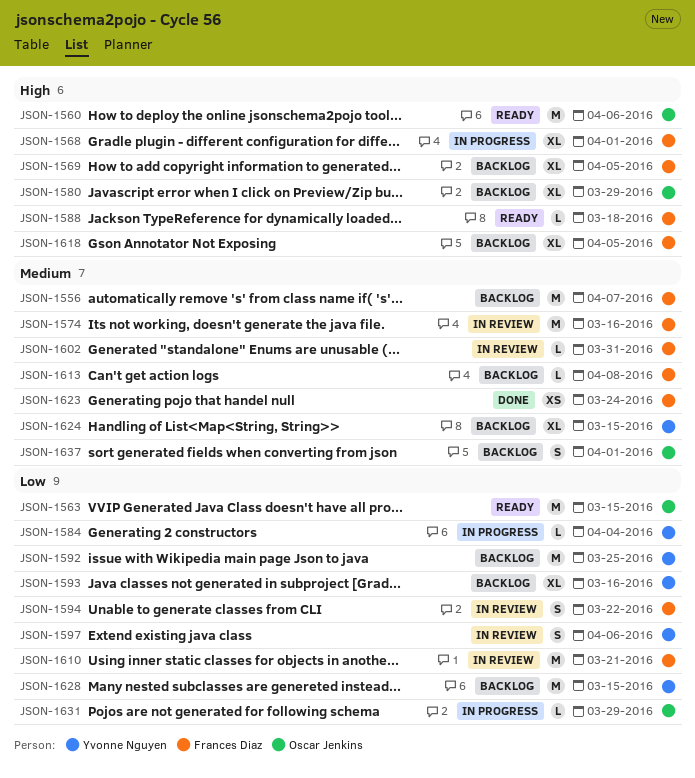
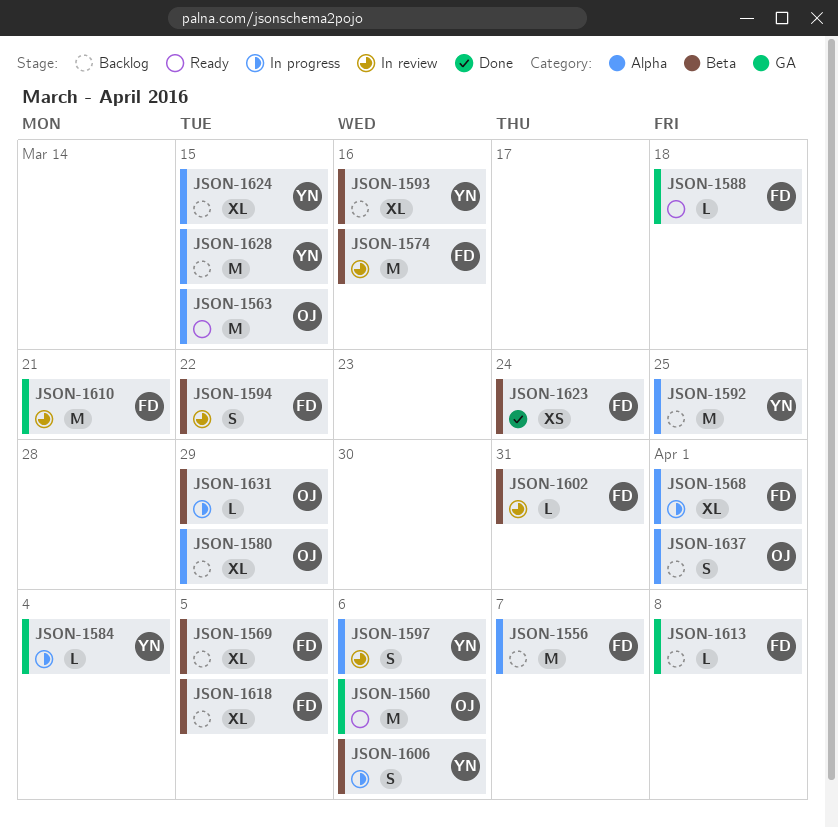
JSON-1606: none -> present

